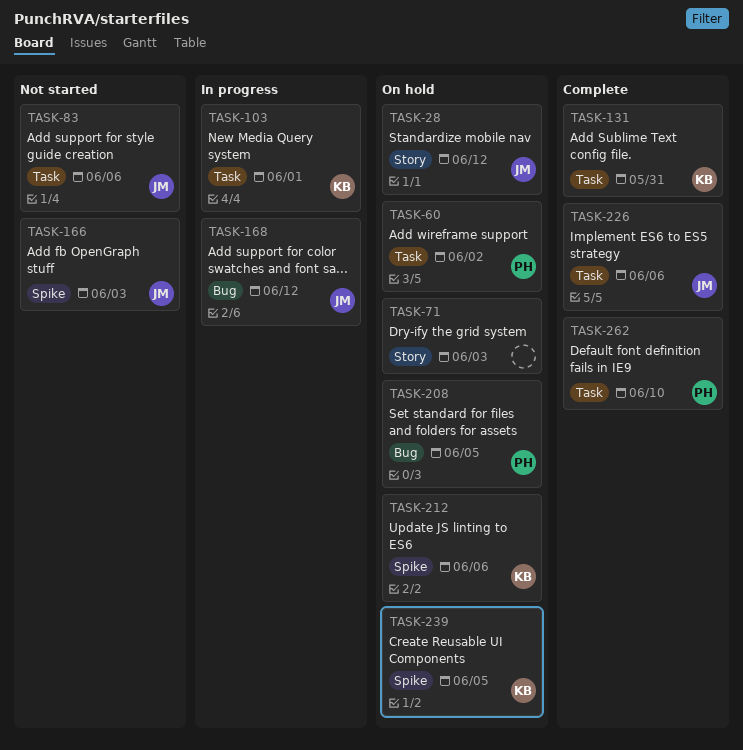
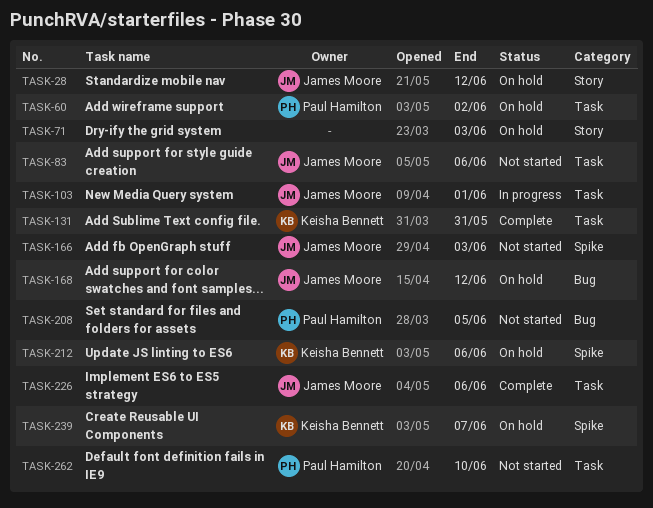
TASK-103, owner: Keisha Bennett -> James Moore
TASK-168, status: In progress -> On hold
TASK-208, status: On hold -> Not started
TASK-239, due: Jun 5 -> Jun 7
TASK-262, status: Complete -> Not started

